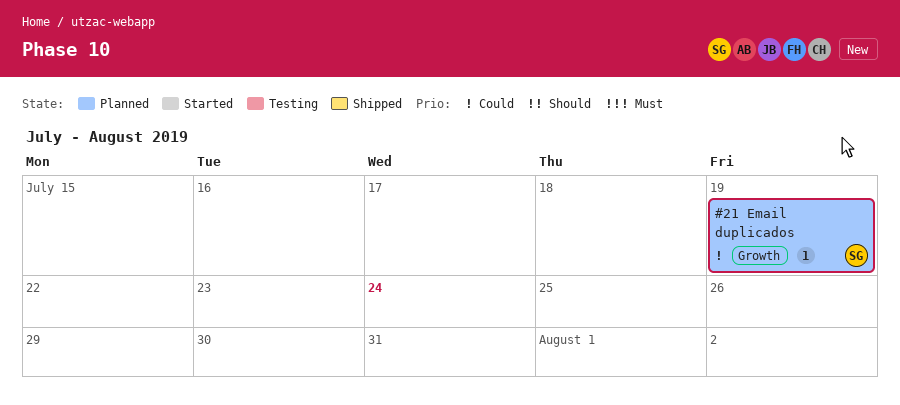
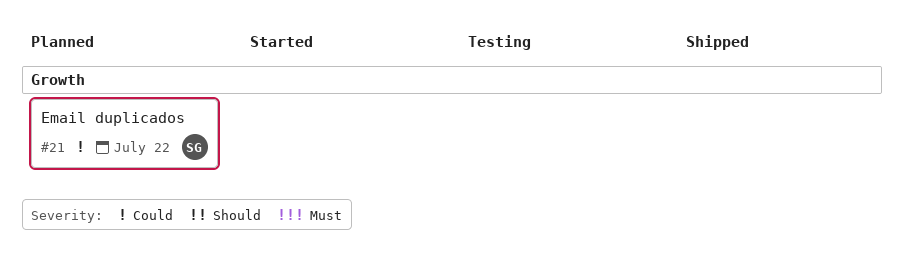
#21, due: Jul 19 -> Jul 22

